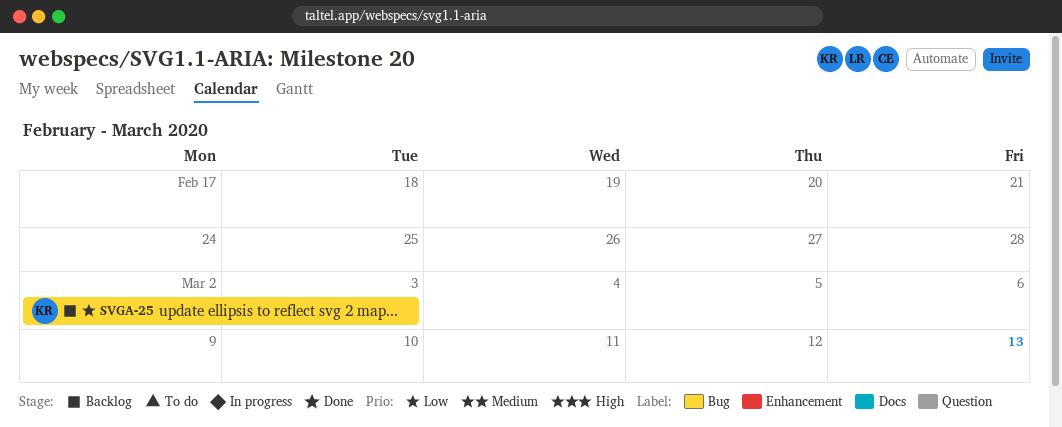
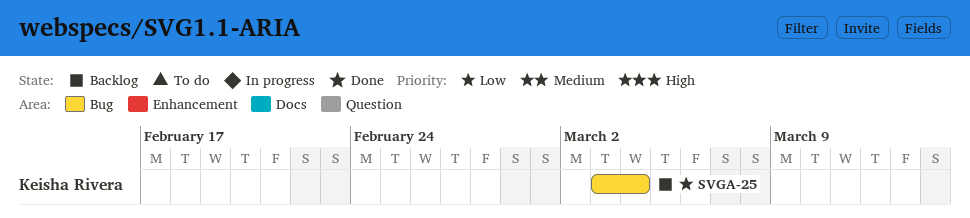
SVGA-25, start: Mar 2 -> Mar 3
SVGA-25, due: Mar 3 -> Mar 4

